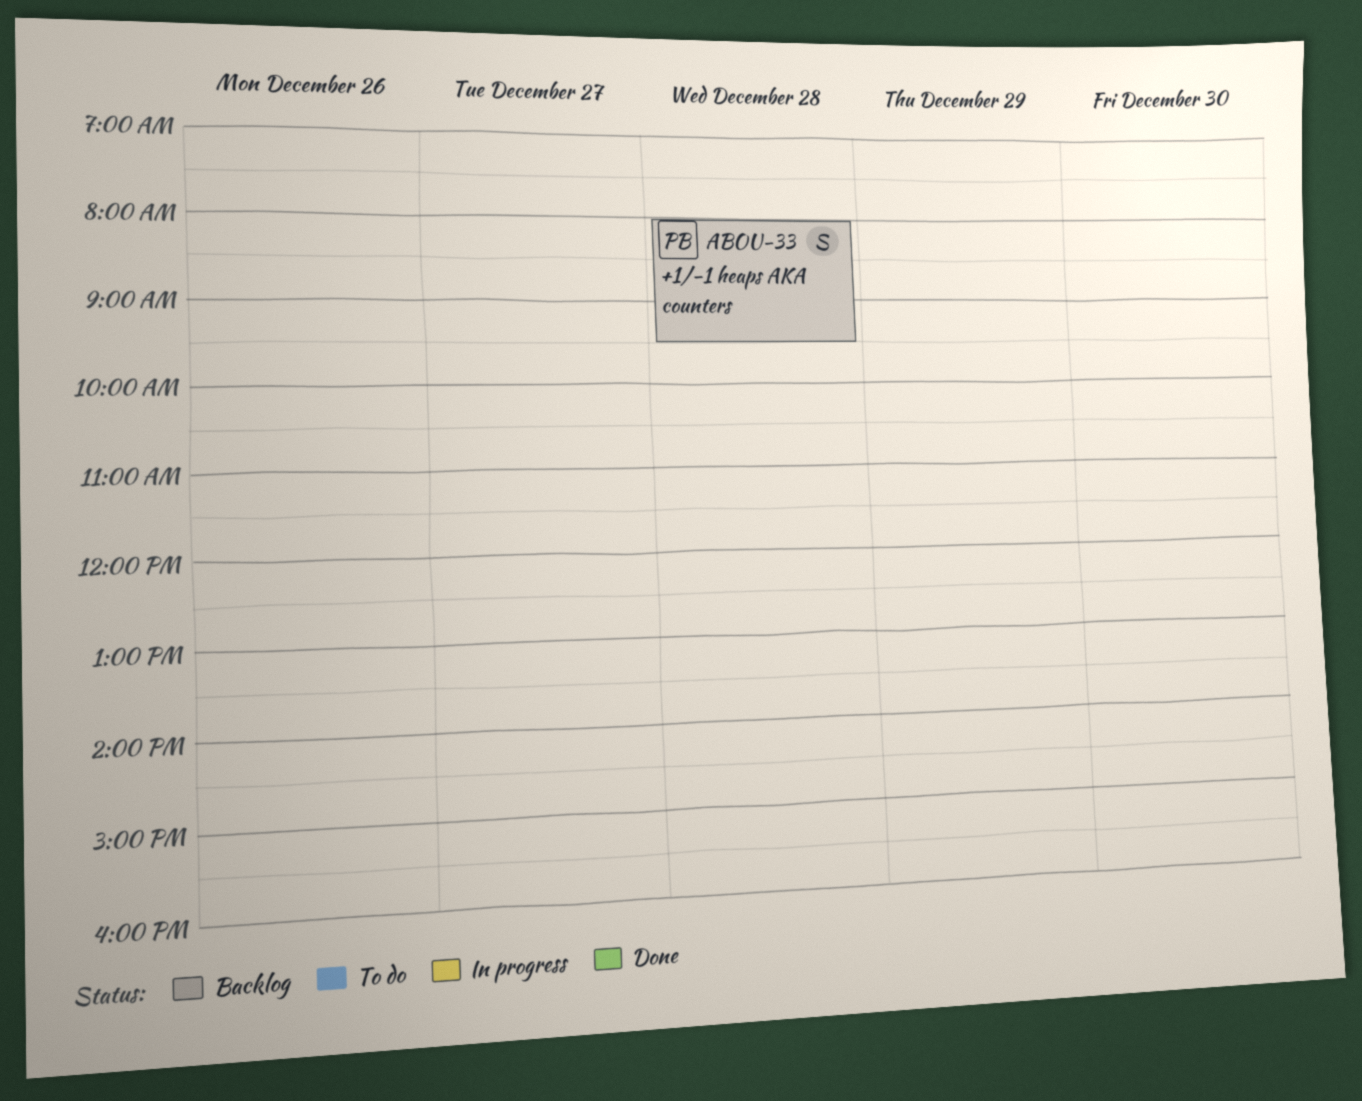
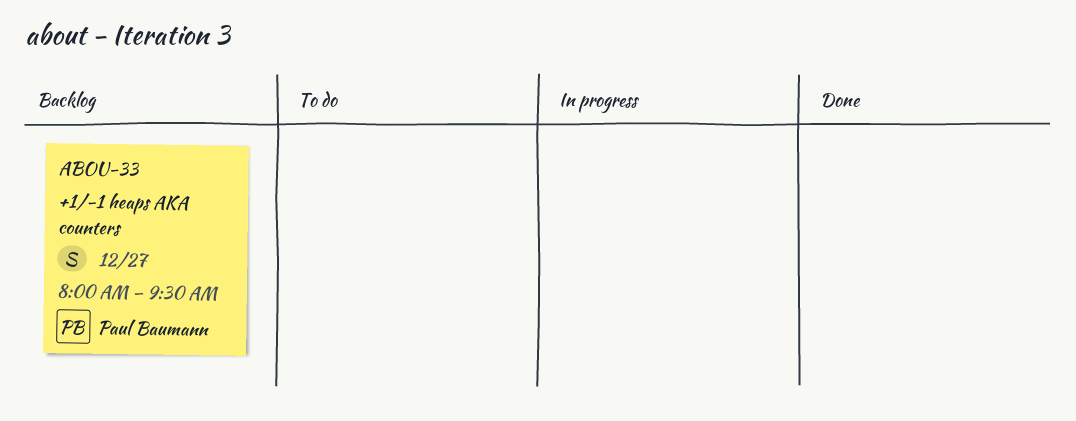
ABOU-33, day: Dec 28 -> Dec 27

